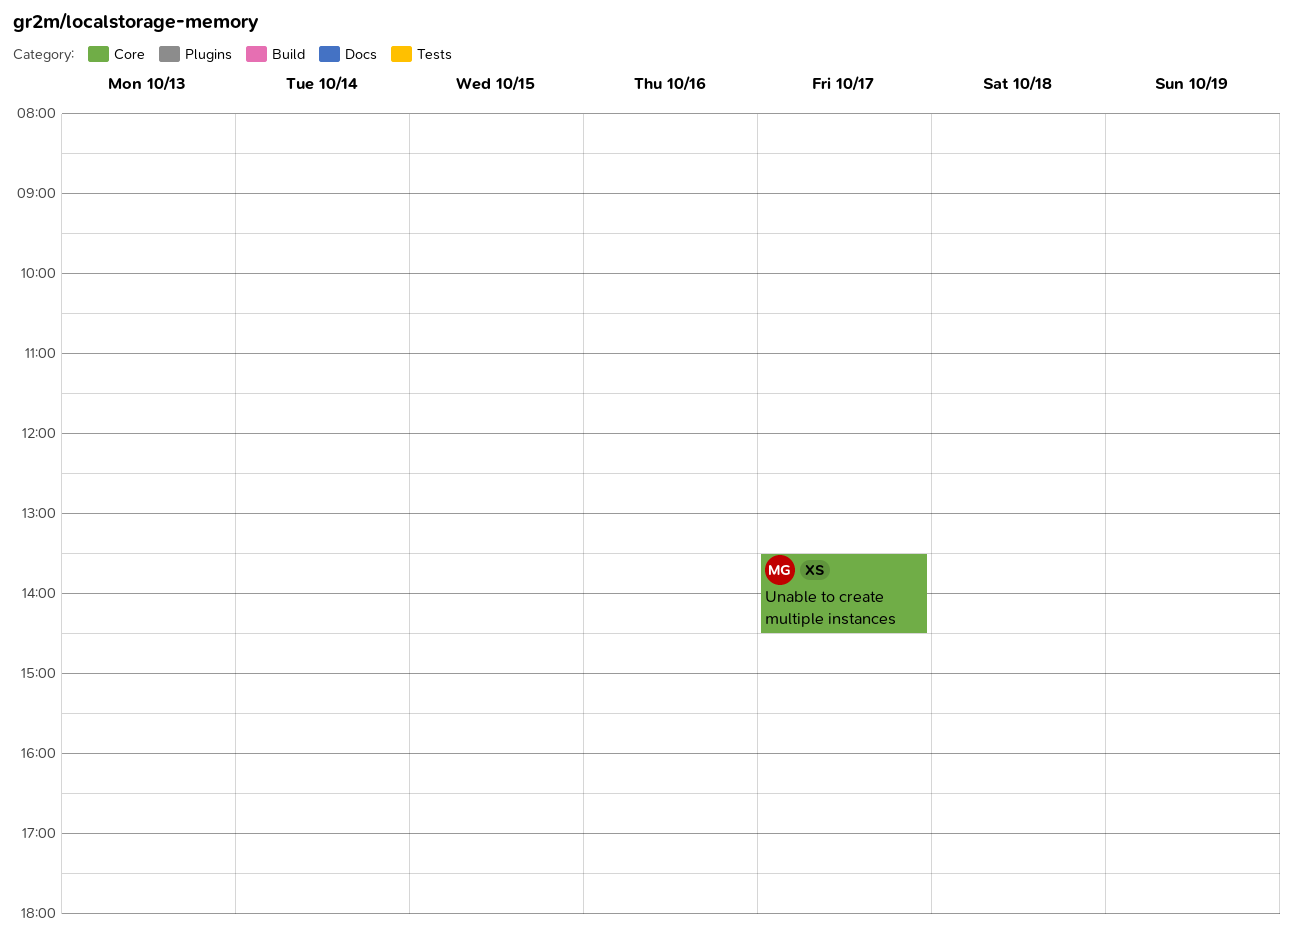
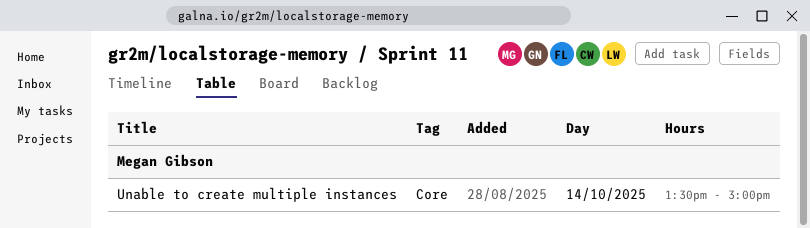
Unable to create multiple instances, day: Oct 17 -> Oct 14
Unable to create multiple instances, ends: 14:30 -> 15:00

